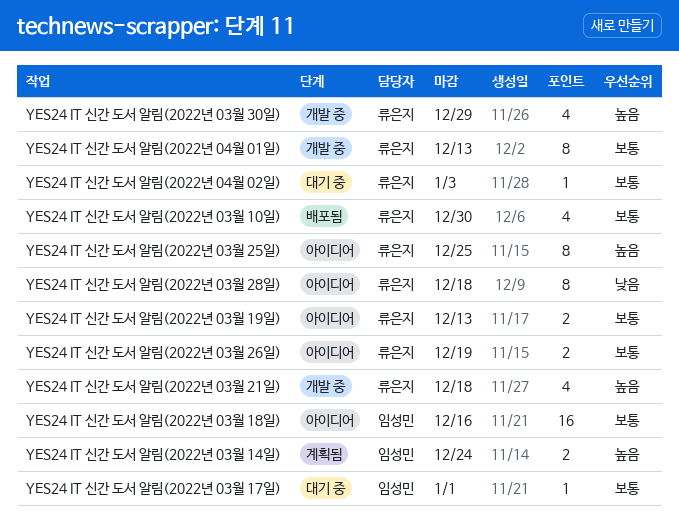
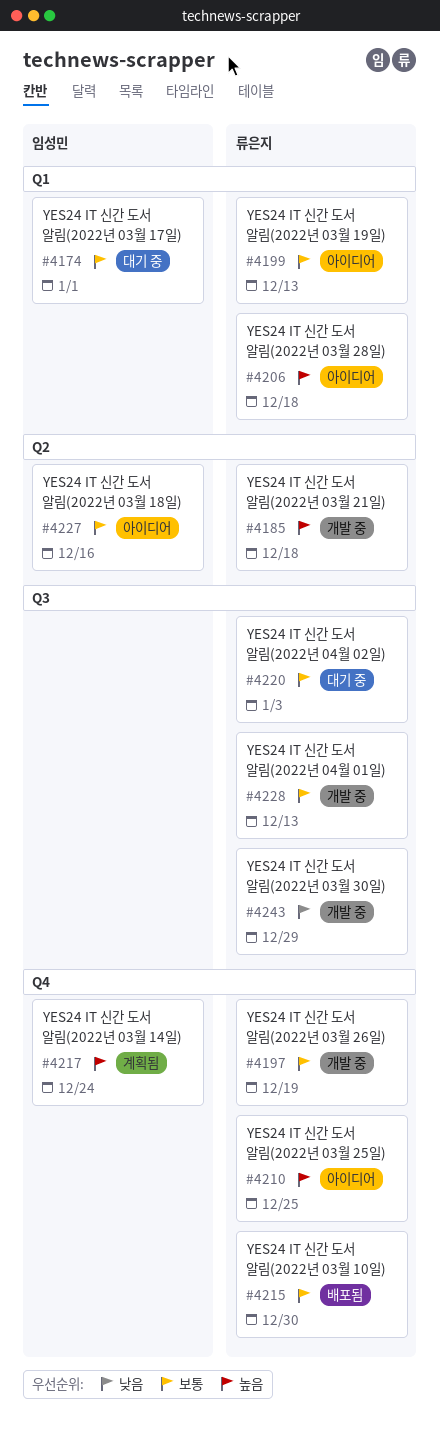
YES24 IT 신간 도서 알림(2022년 03월 26일), status: 아이디어 -> 개발 중
YES24 IT 신간 도서 알림(2022년 03월 28일), priority: 낮음 -> 높음
YES24 IT 신간 도서 알림(2022년 03월 30일), priority: 높음 -> 낮음

